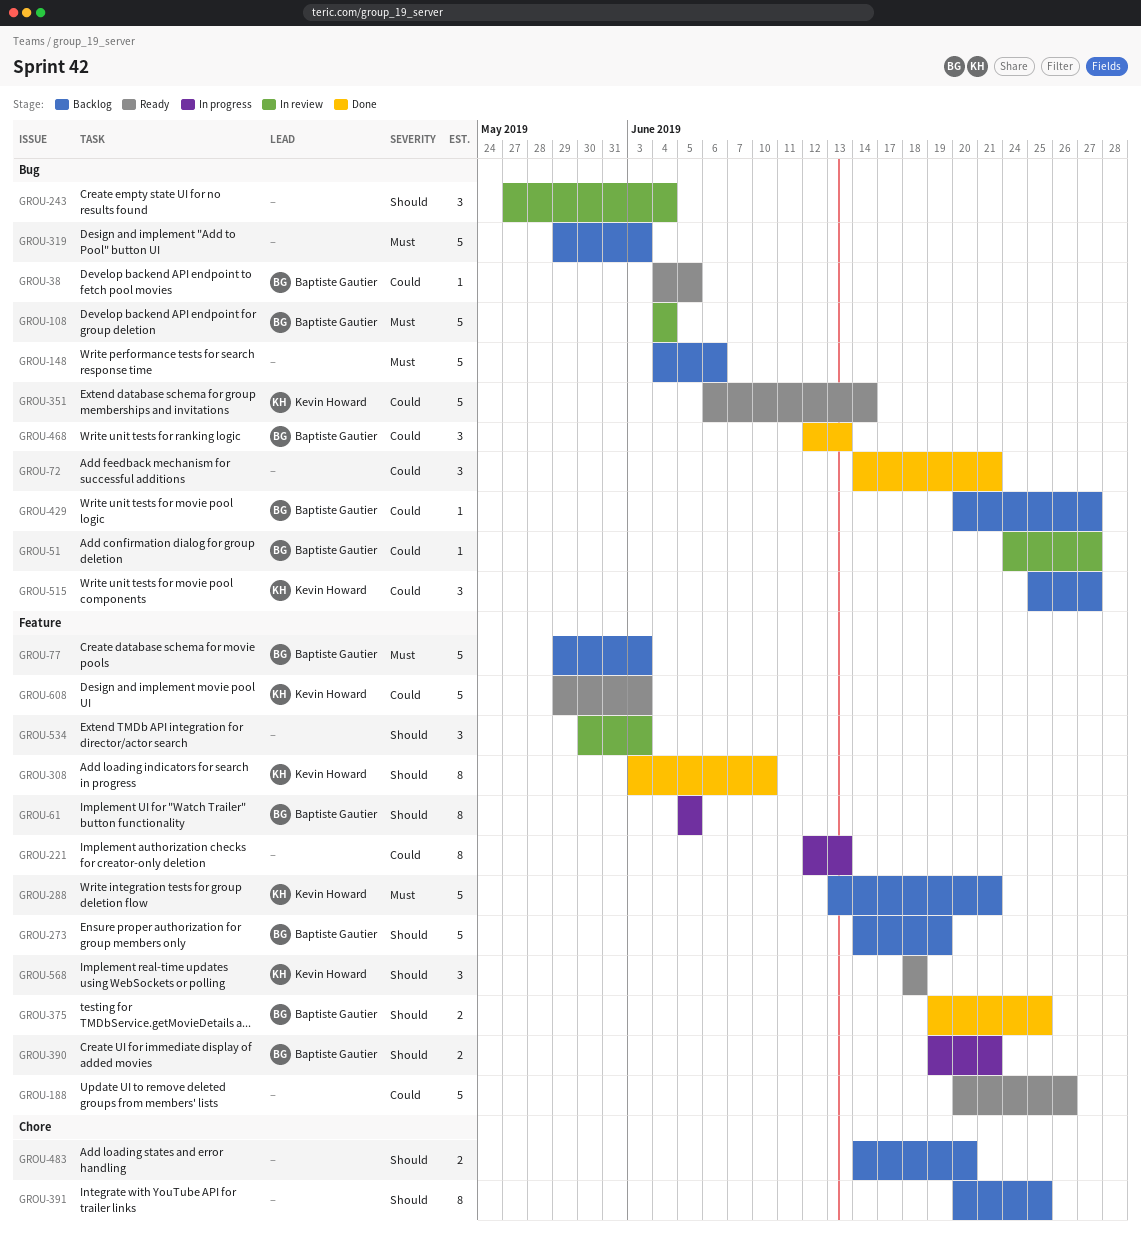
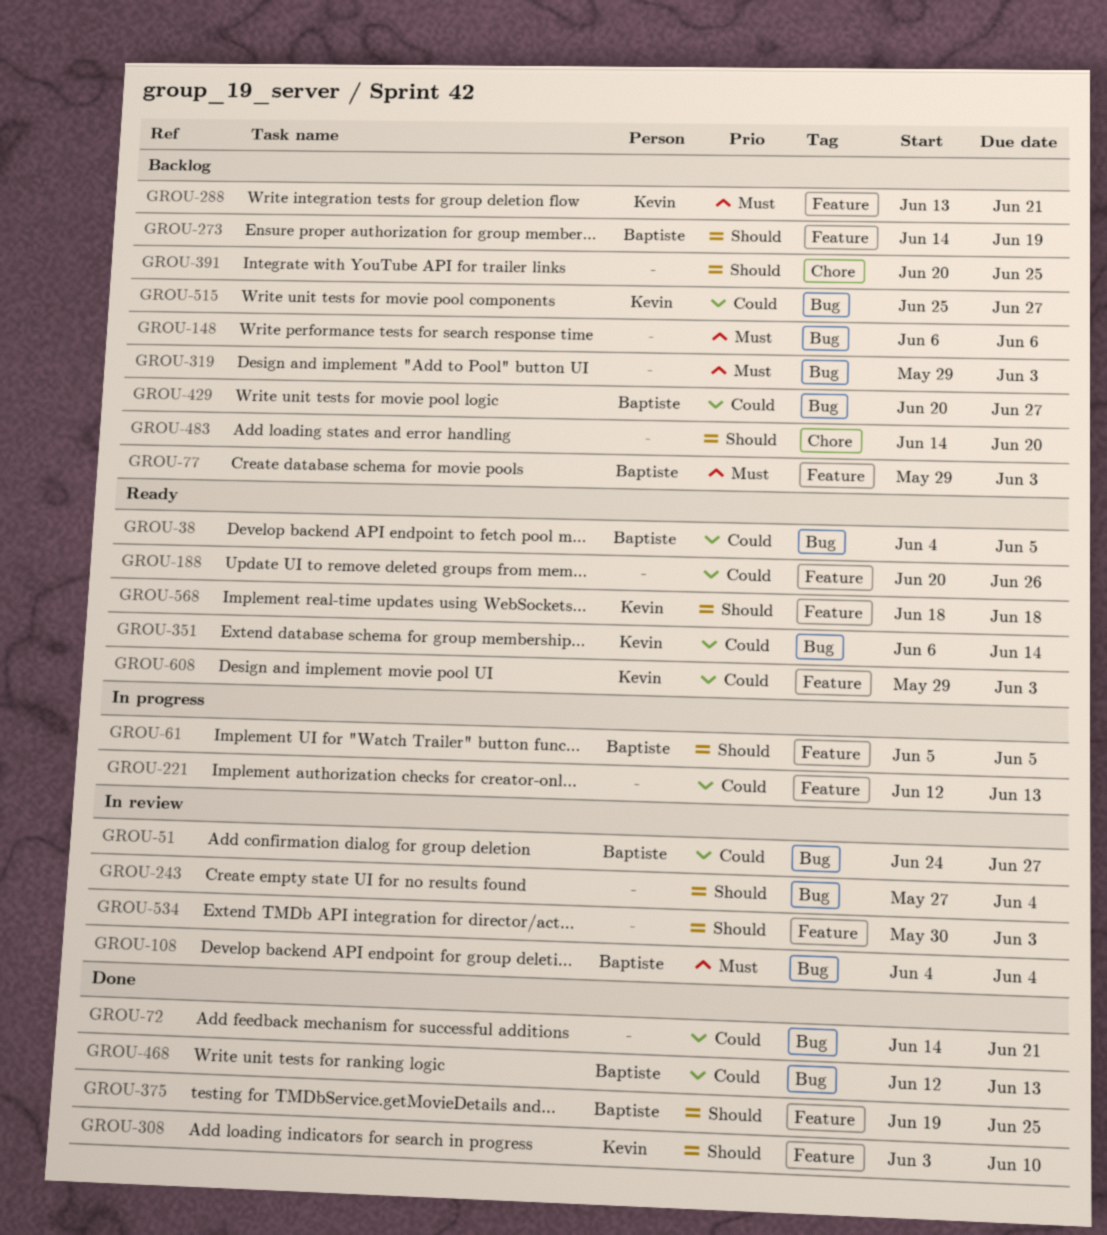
GROU-148, start: Jun 4 -> Jun 6
GROU-390: present -> none

